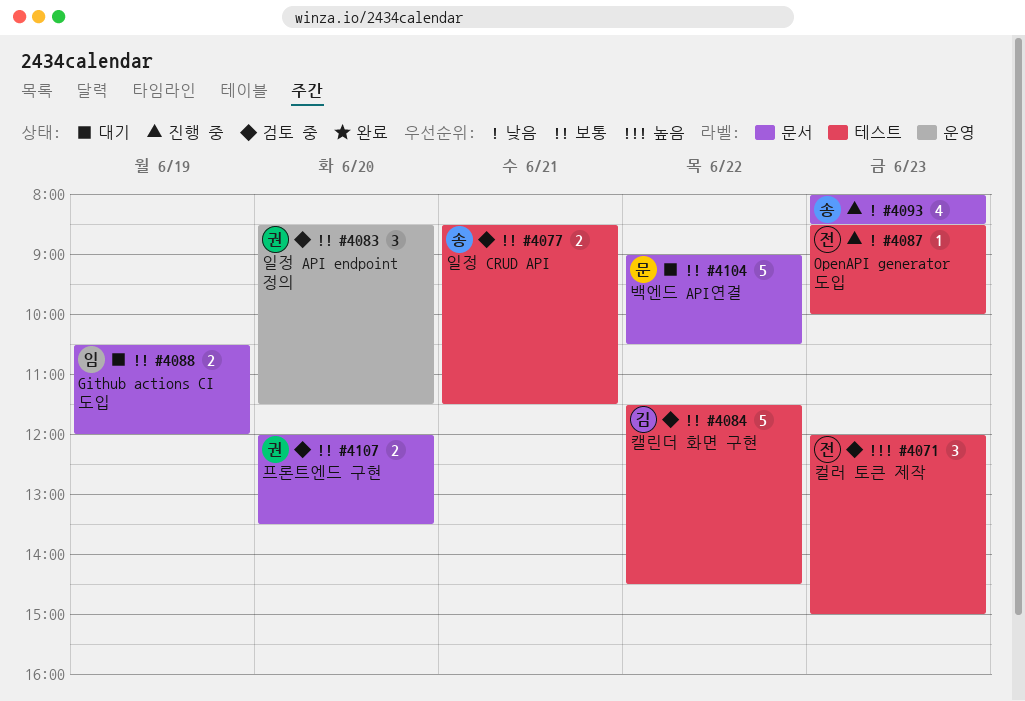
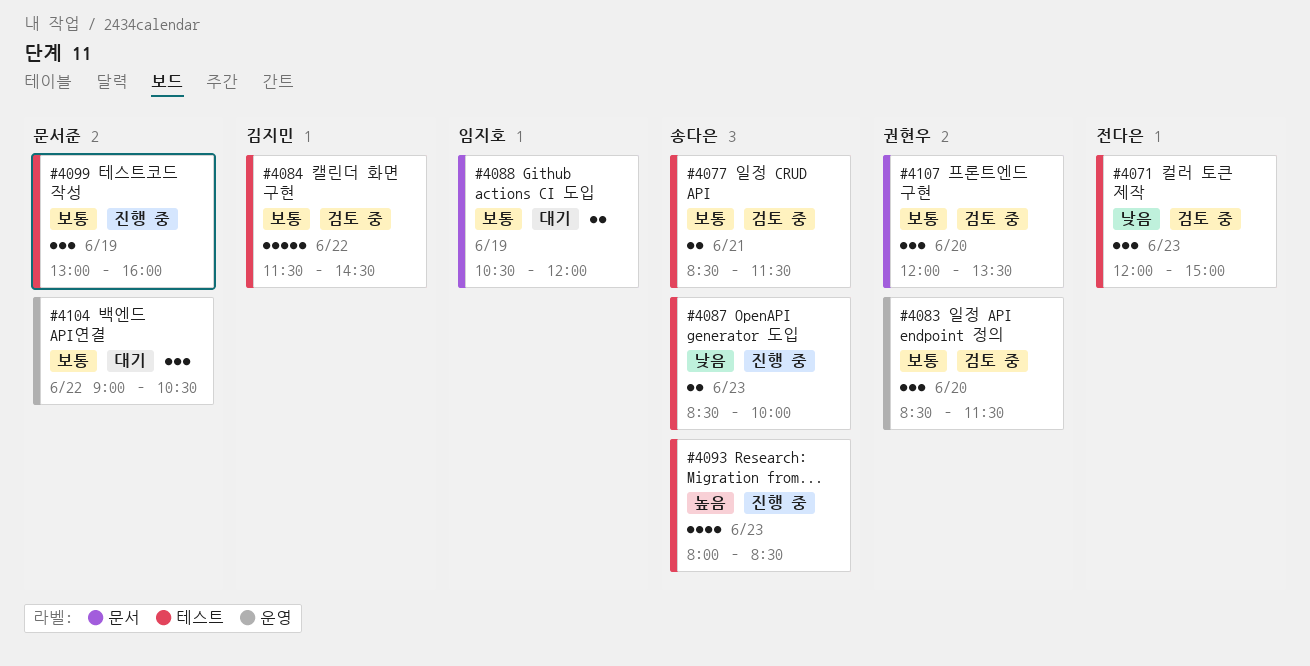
#4071, priority: 높음 -> 낮음
#4087, owner: 전다은 -> 송다은
#4087, estimate: 1 -> 2
#4093, priority: 낮음 -> 높음
#4093, label: 문서 -> 테스트
#4099: none -> present
#4104, label: 문서 -> 운영
#4104, estimate: 5 -> 3
#4107, estimate: 2 -> 3

